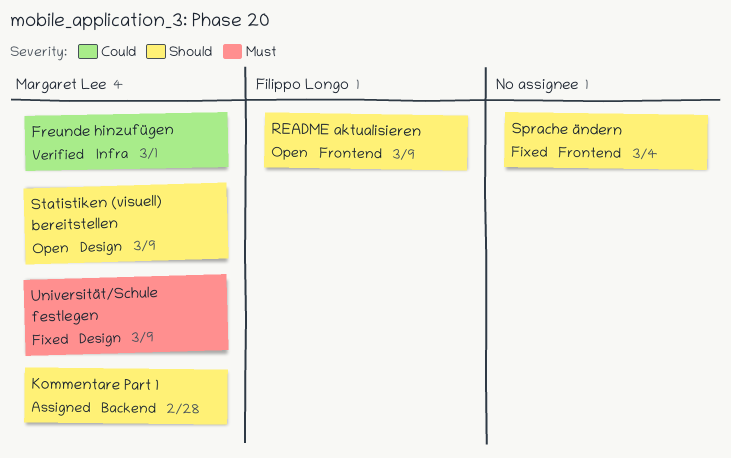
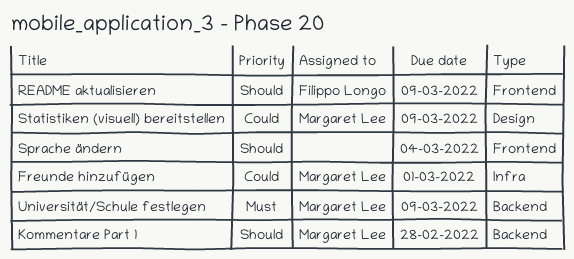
Statistiken (visuell) bereitstellen, priority: Should -> Could
Universität/Schule festlegen, label: Design -> Backend

